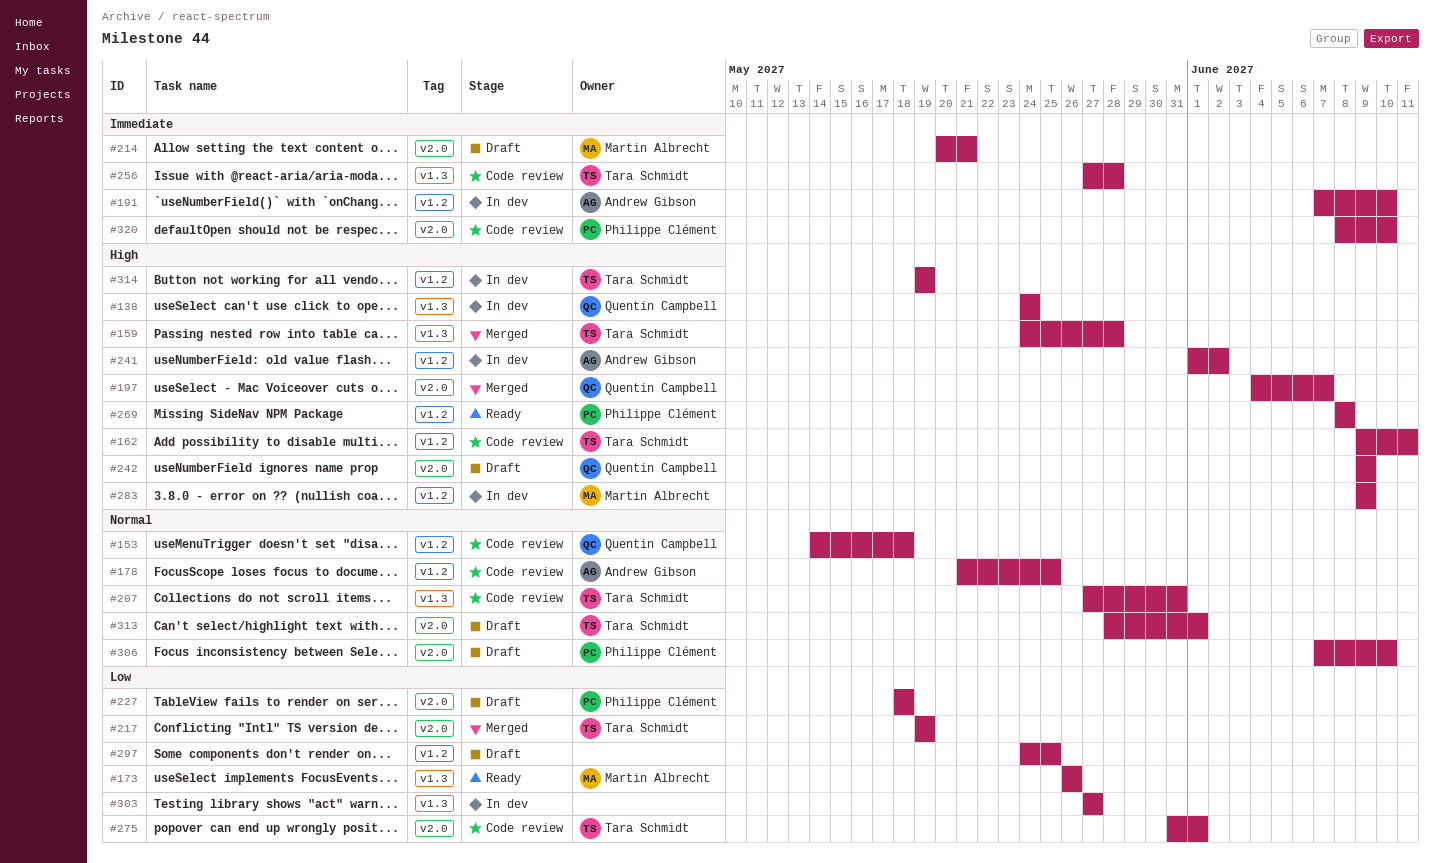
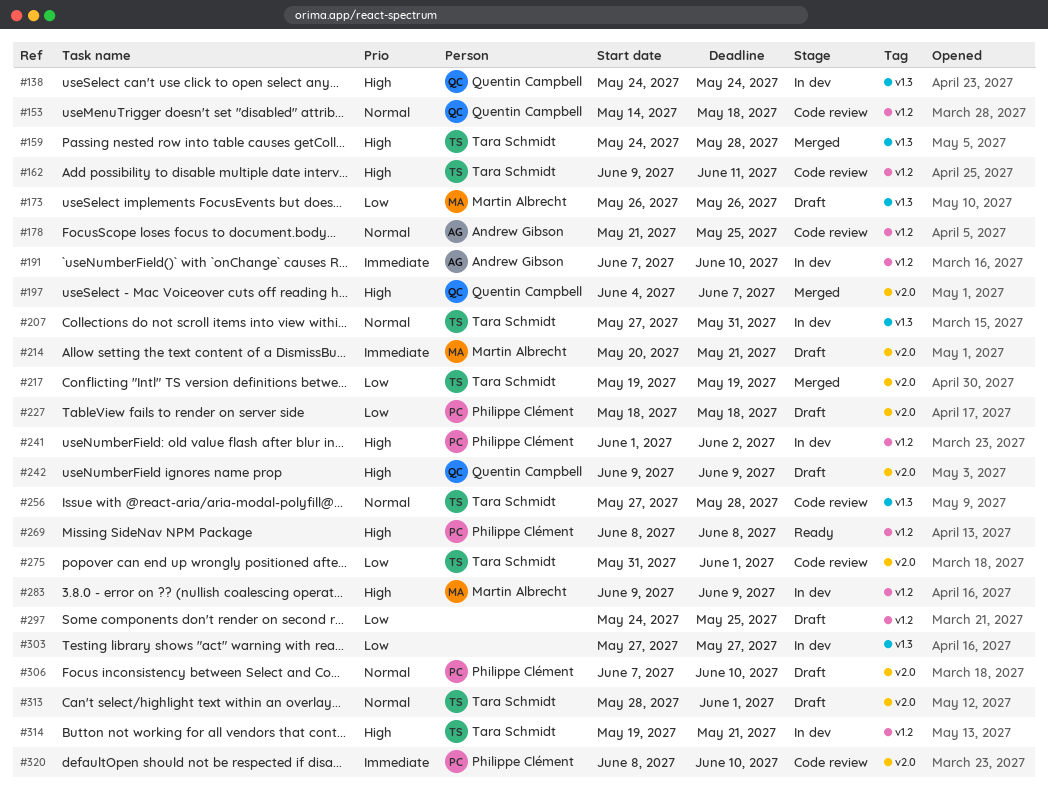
#173, status: Ready -> Draft
#207, status: Code review -> In dev
#241, owner: Andrew Gibson -> Philippe Clément
#256, priority: Immediate -> Normal
#314, due: May 19 -> May 21

